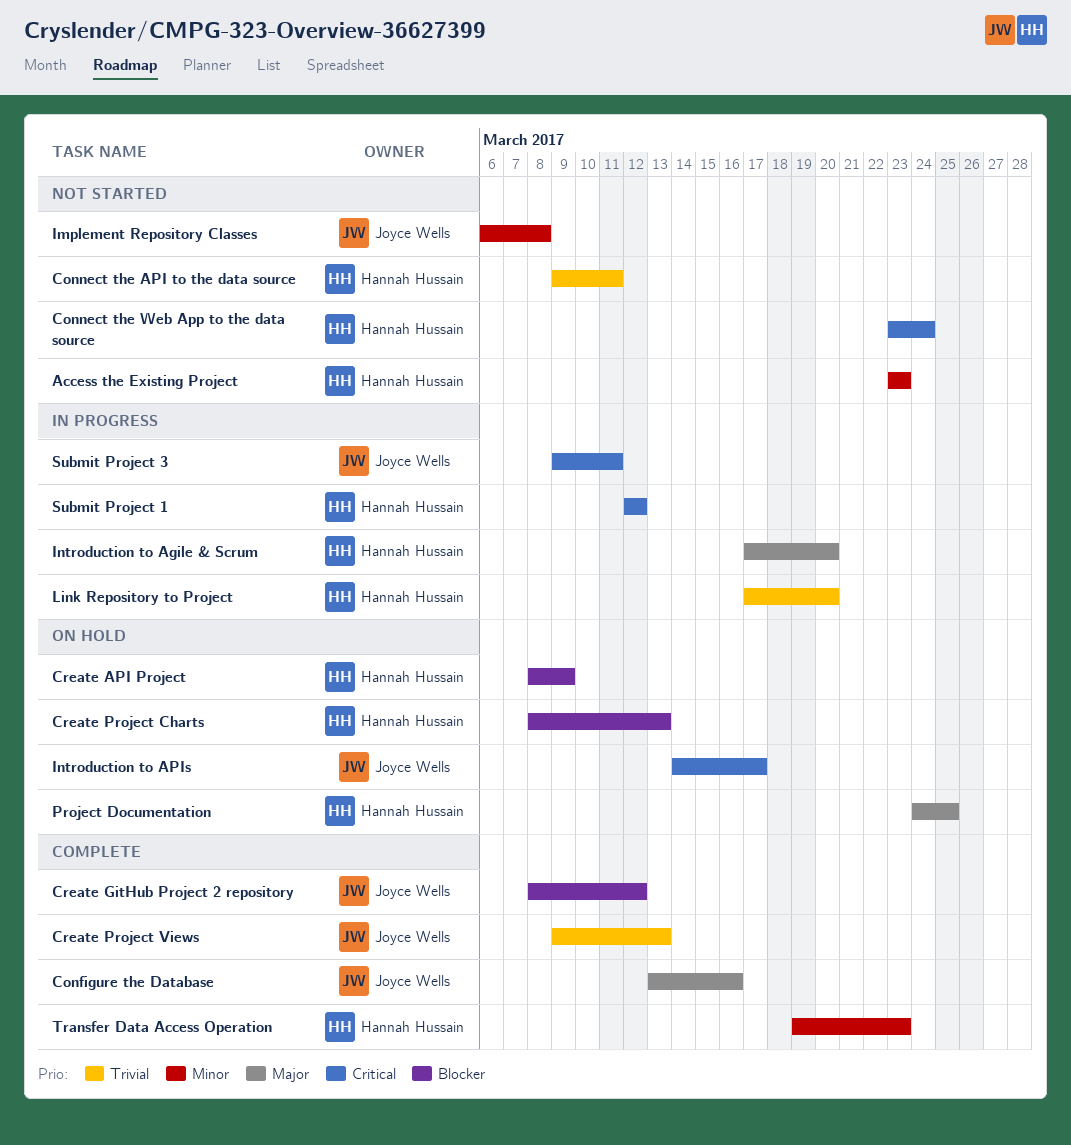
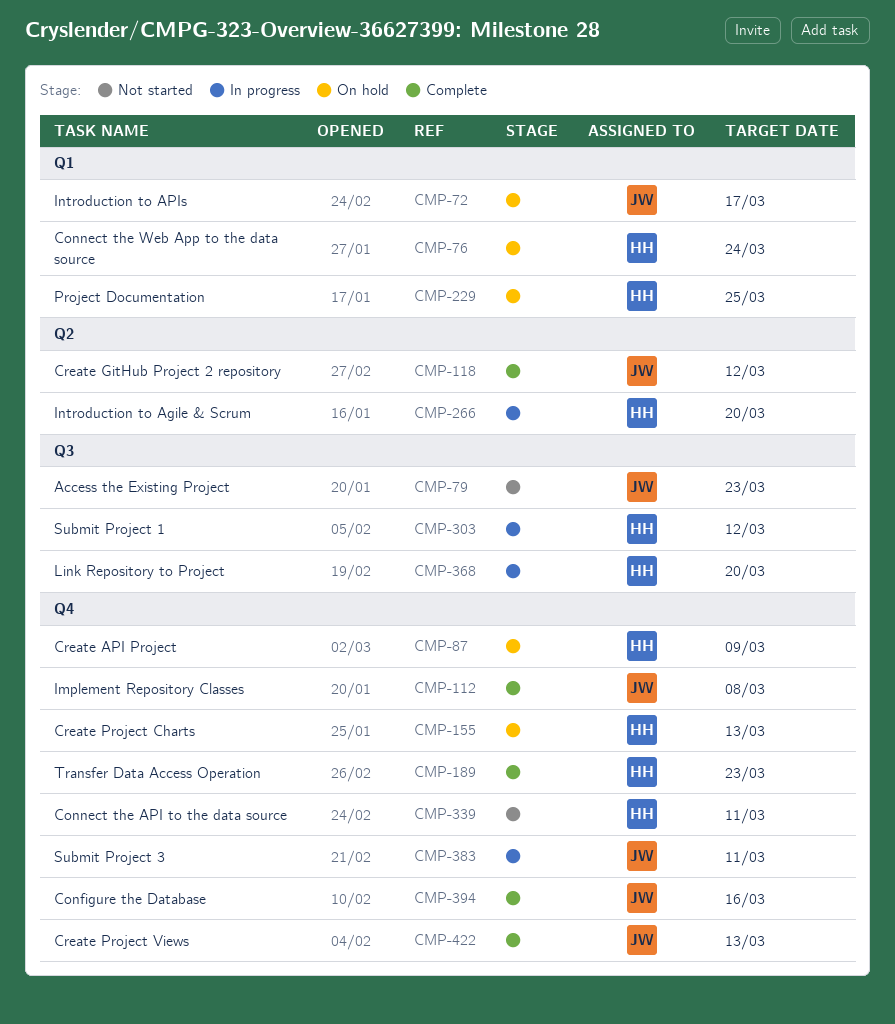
Access the Existing Project, owner: Hannah Hussain -> Joyce Wells
Connect the Web App to the data source, status: Not started -> On hold
Implement Repository Classes, status: Not started -> Complete

